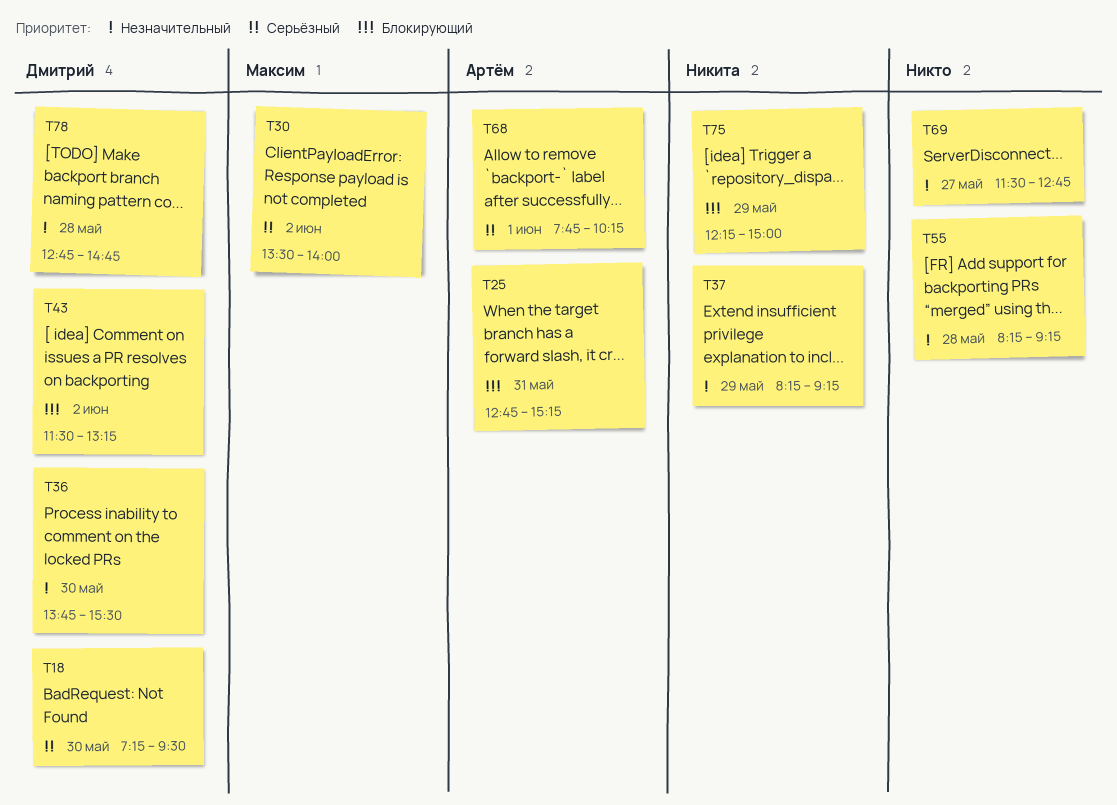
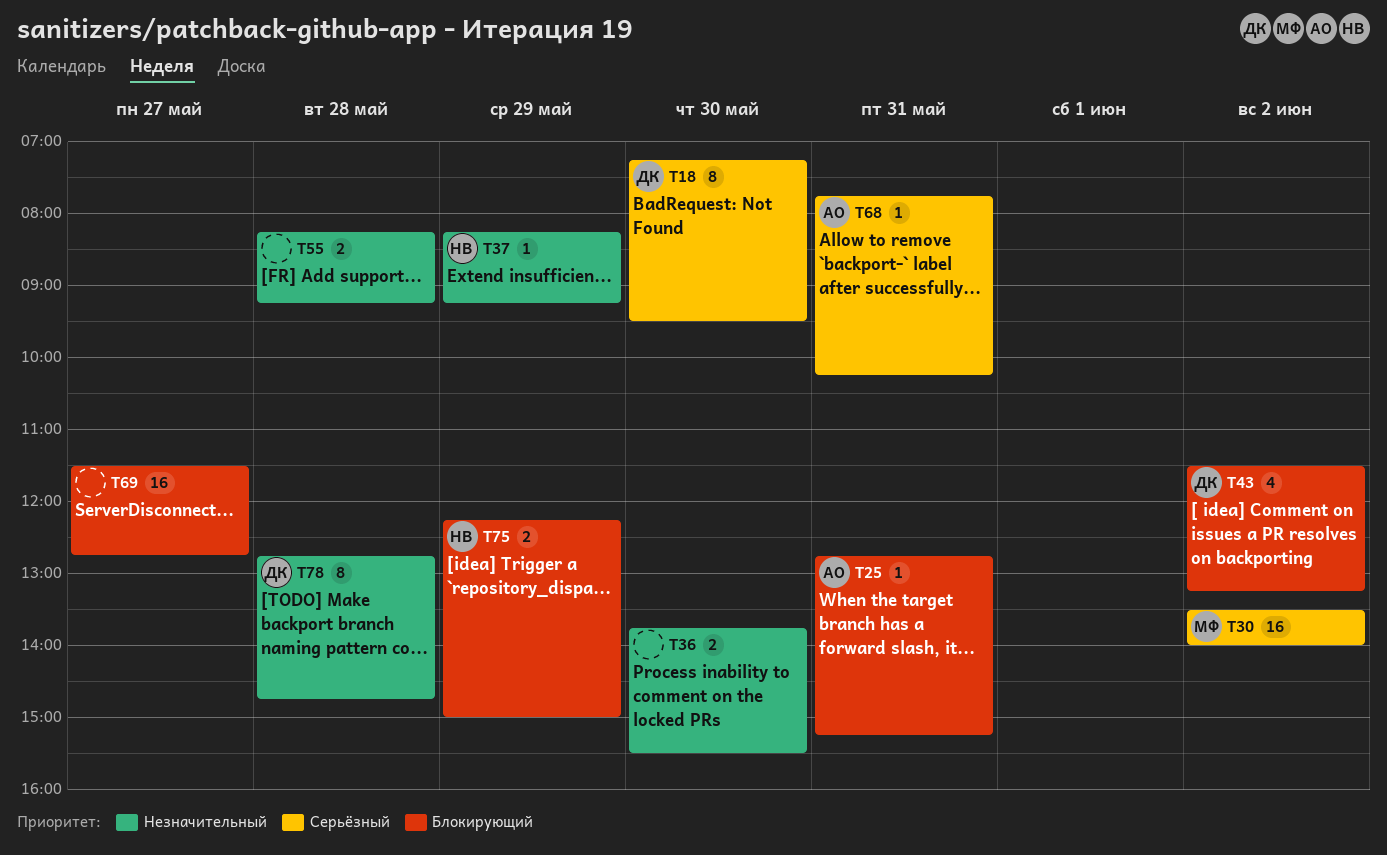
T36, owner: Дмитрий -> none
T68, day: Jun 1 -> May 31
T69, priority: Незначительный -> Блокирующий

